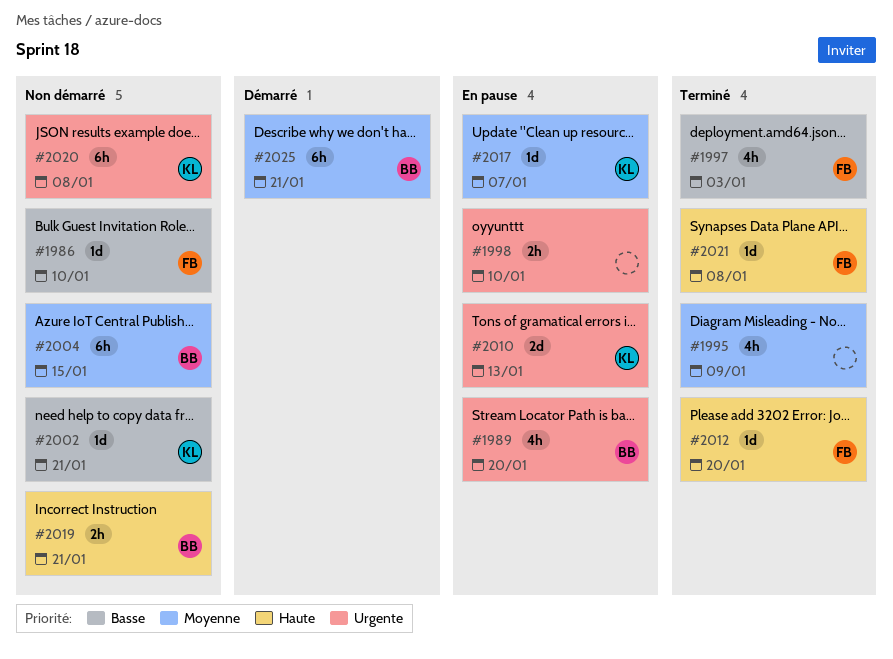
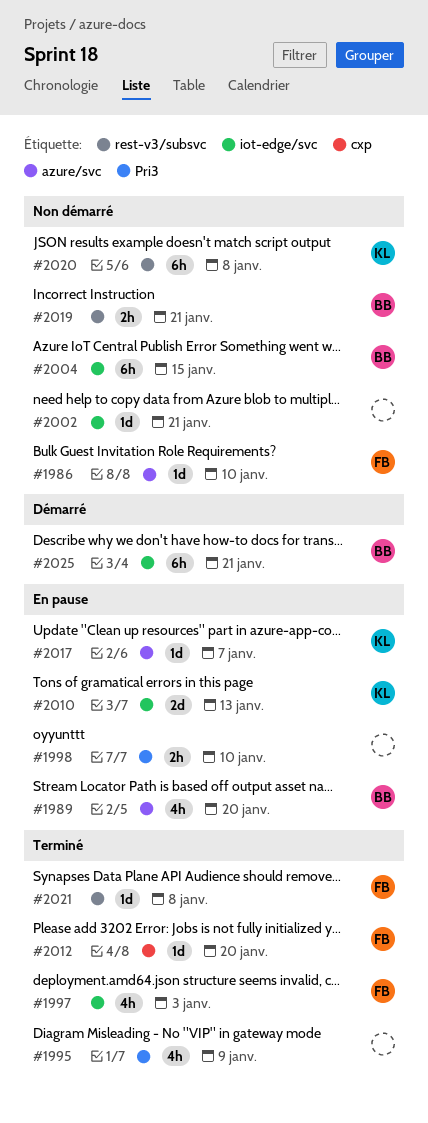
#2002, owner: KL -> none

